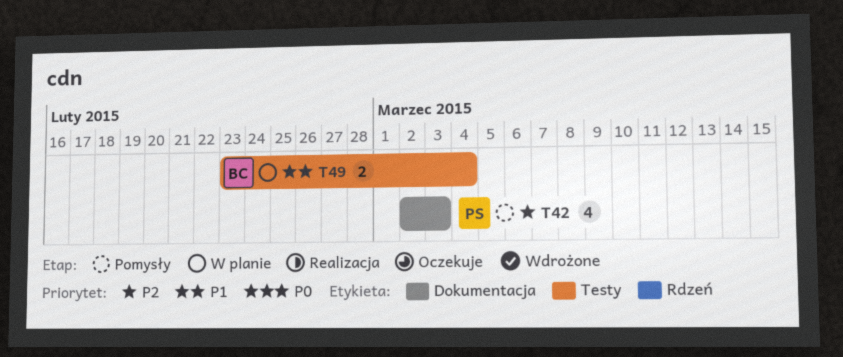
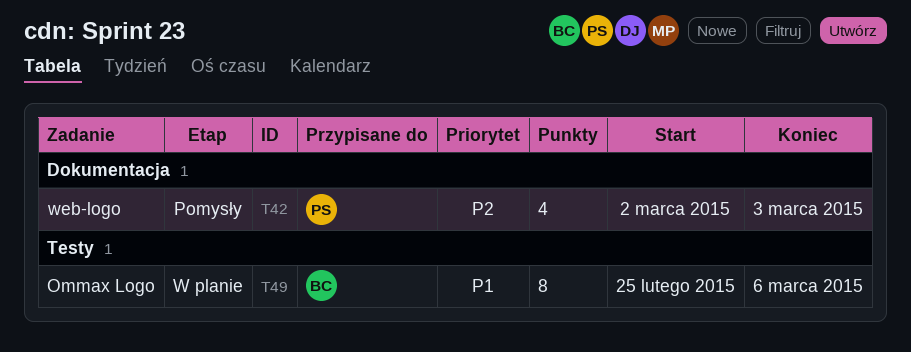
T49, estimate: 2 -> 8
T49, start: Feb 23 -> Feb 25
T49, due: Mar 4 -> Mar 6

